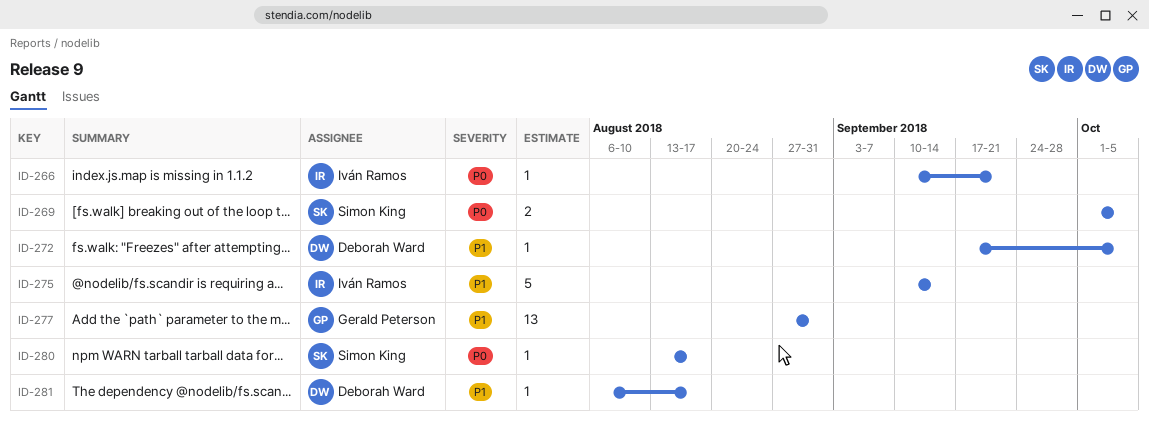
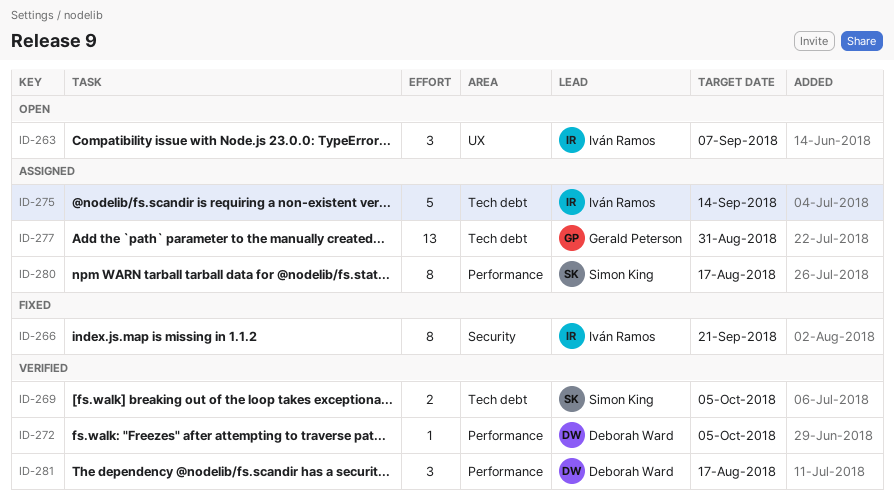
ID-263: none -> present
ID-266, estimate: 1 -> 8
ID-280, estimate: 1 -> 8
ID-281, estimate: 1 -> 3

